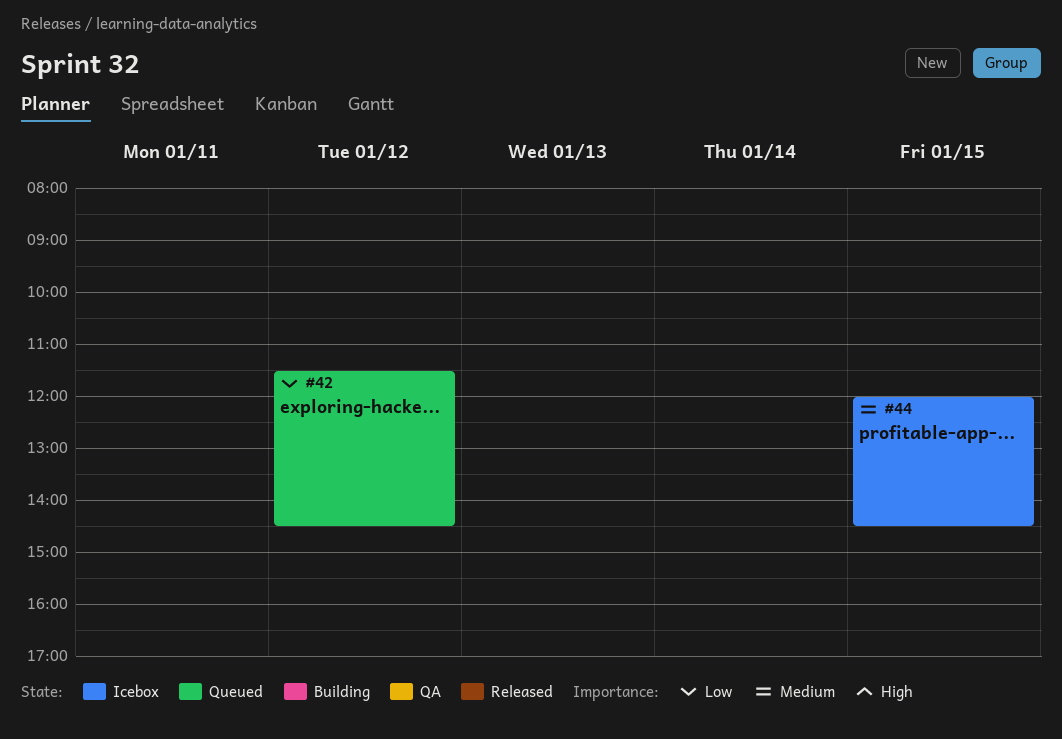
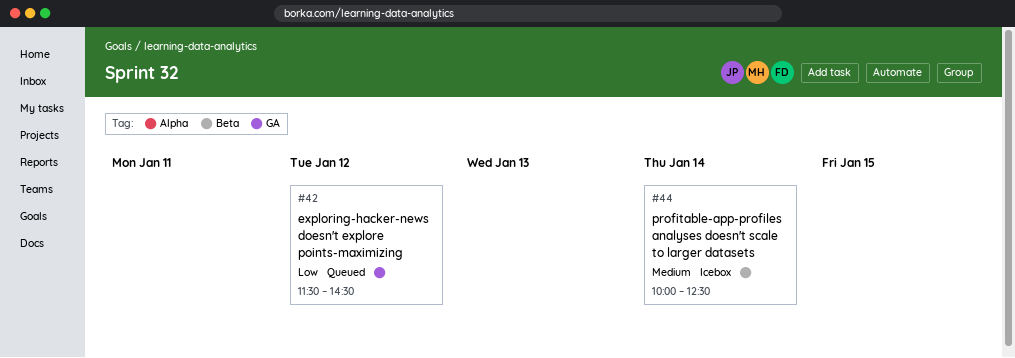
#44, day: Jan 15 -> Jan 14
#44, begins: 12:00 -> 10:00
#44, ends: 14:30 -> 12:30

